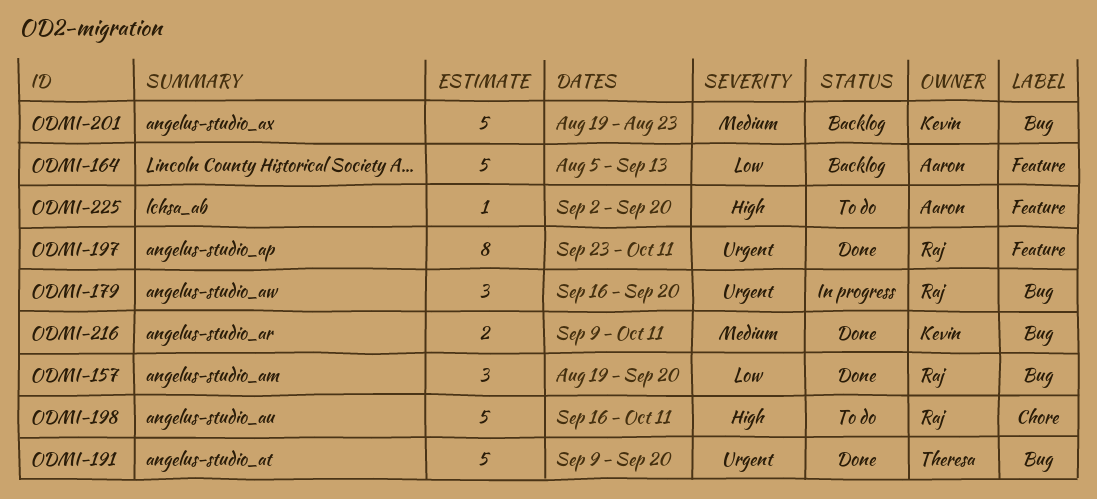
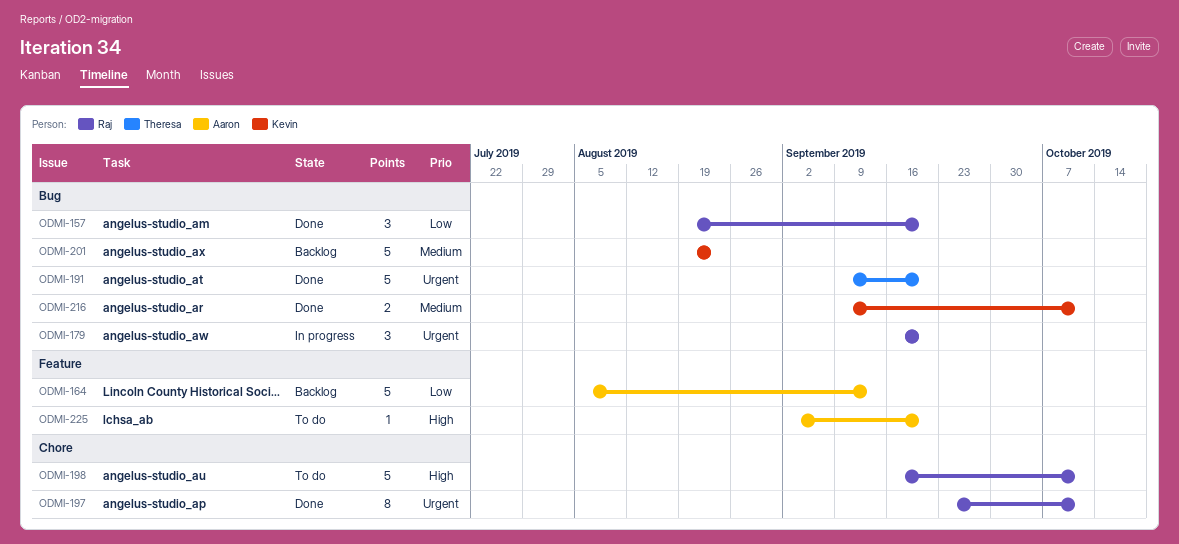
ODMI-197, label: Feature -> Chore

